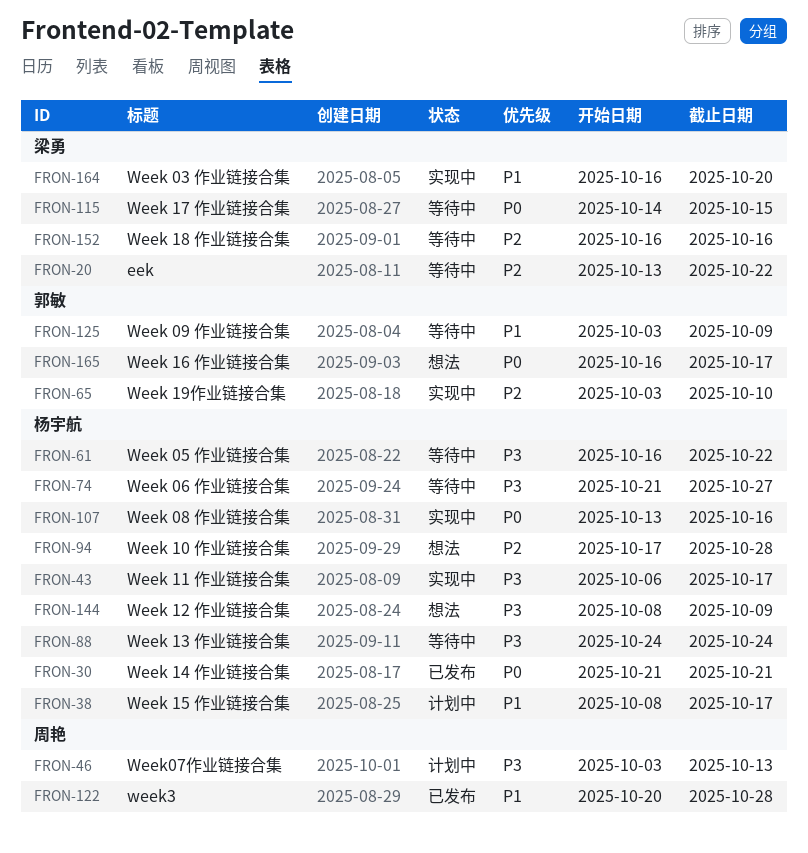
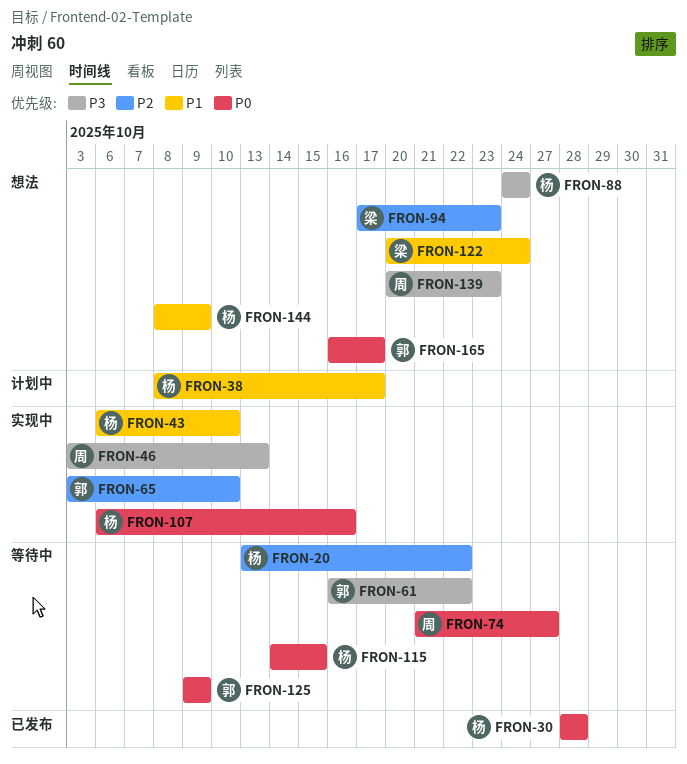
FRON-20, owner: 梁勇 -> 杨宇航
FRON-30, start: Oct 21 -> Oct 28
FRON-30, due: Oct 21 -> Oct 28
FRON-43, priority: P3 -> P1
FRON-43, due: Oct 17 -> Oct 10
FRON-46, status: 计划中 -> 实现中
FRON-61, owner: 杨宇航 -> 郭敏
FRON-74, owner: 杨宇航 -> 周艳
FRON-74, priority: P3 -> P0
FRON-88, status: 等待中 -> 想法
FRON-94, owner: 杨宇航 -> 梁勇
FRON-94, due: Oct 28 -> Oct 23
FRON-107, start: Oct 13 -> Oct 6
FRON-115, owner: 梁勇 -> 杨宇航
FRON-122, status: 已发布 -> 想法
FRON-122, owner: 周艳 -> 梁勇
FRON-122, due: Oct 28 -> Oct 24
FRON-125, priority: P1 -> P0
FRON-125, start: Oct 3 -> Oct 9
FRON-139: none -> present
FRON-144, priority: P3 -> P1
FRON-152: present -> none
FRON-164: present -> none

